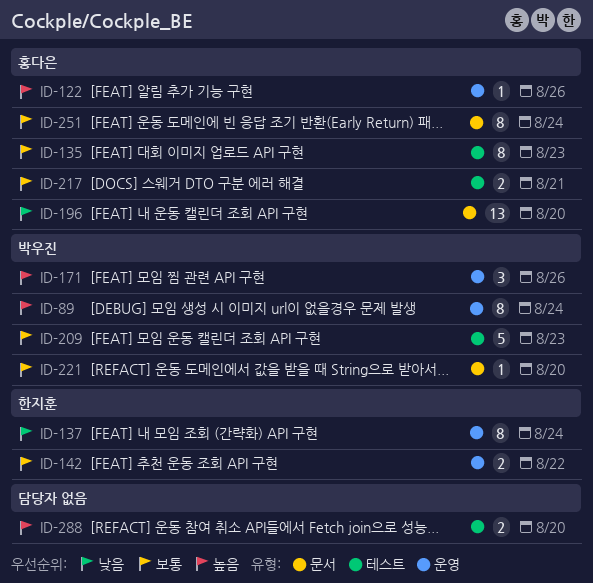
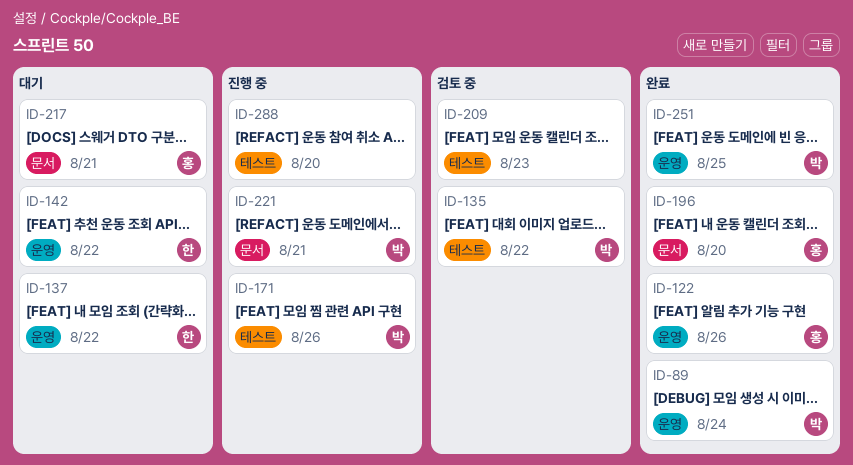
ID-135, owner: 홍다은 -> 박우진
ID-135, due: Aug 23 -> Aug 22
ID-137, due: Aug 24 -> Aug 22
ID-171, label: 운영 -> 테스트
ID-209, owner: 박우진 -> none
ID-217, label: 테스트 -> 문서
ID-221, due: Aug 20 -> Aug 21
ID-251, owner: 홍다은 -> 박우진
ID-251, label: 문서 -> 운영
ID-251, due: Aug 24 -> Aug 25

